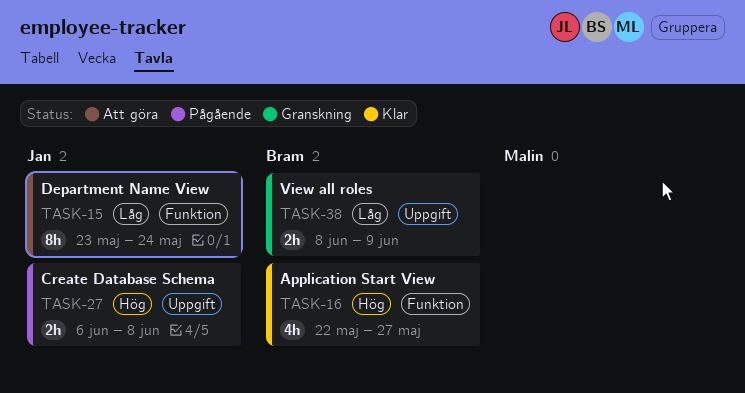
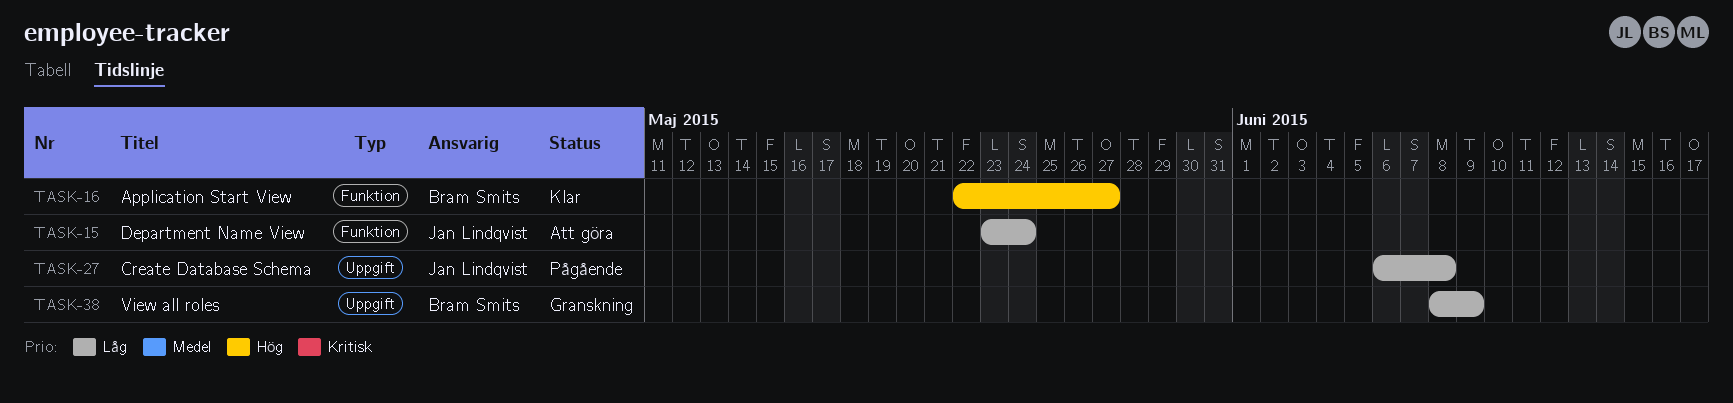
TASK-27, priority: Hög -> Låg

